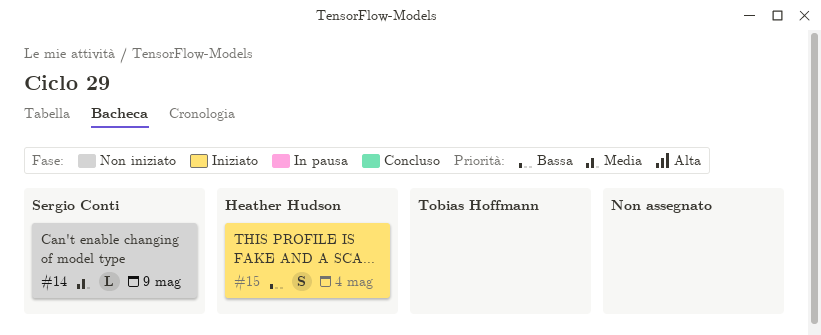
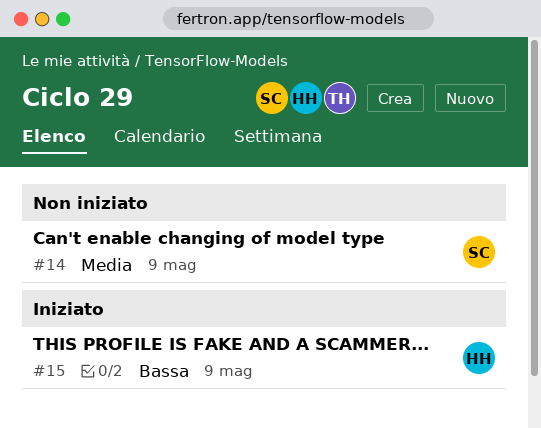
#15, due: May 4 -> May 9

